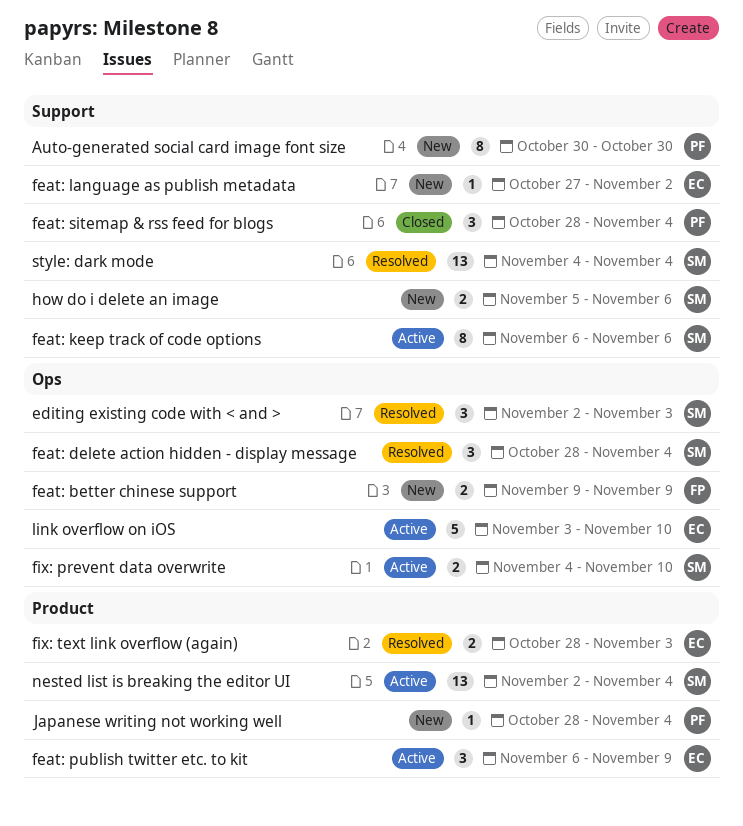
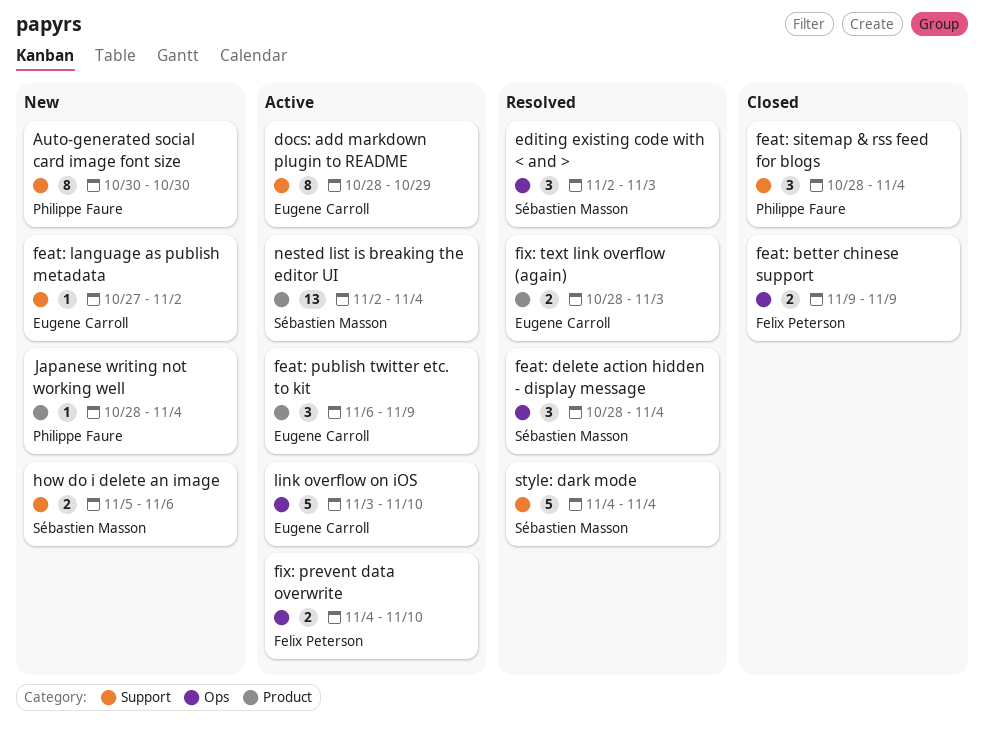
docs: add markdown plugin to README: none -> present
feat: better chinese support, status: New -> Closed
feat: keep track of code options: present -> none
fix: prevent data overwrite, owner: Sébastien Masson -> Felix Peterson
style: dark mode, estimate: 13 -> 5

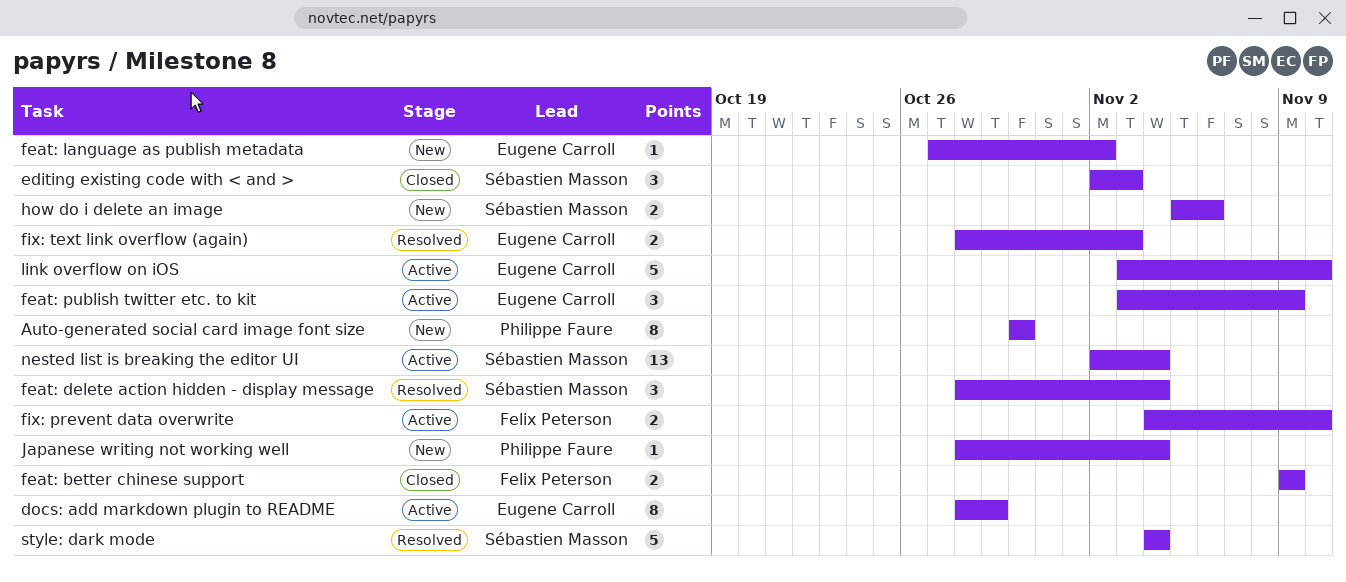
editing existing code with < and >, status: Resolved -> Closed
feat: publish twitter etc. to kit, start: Nov 6 -> Nov 3
feat: sitemap & rss feed for blogs: present -> none

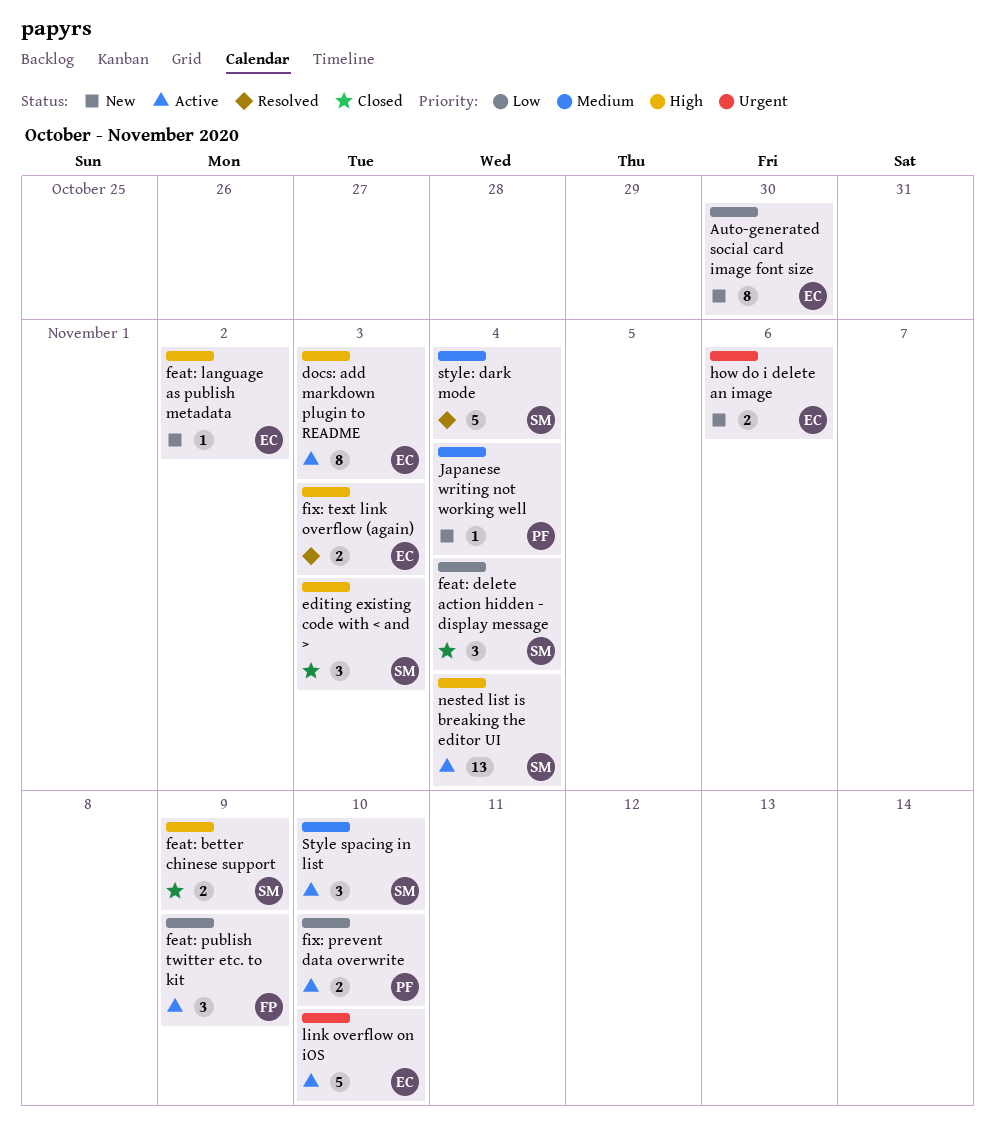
Auto-generated social card image font size, owner: Philippe Faure -> Eugene Carroll
docs: add markdown plugin to README, due: Oct 29 -> Nov 3
feat: better chinese support, owner: Felix Peterson -> Sébastien Masson
feat: delete action hidden - display message, status: Resolved -> Closed
feat: publish twitter etc. to kit, owner: Eugene Carroll -> Felix Peterson
fix: prevent data overwrite, owner: Felix Peterson -> Philippe Faure
how do i delete an image, owner: Sébastien Masson -> Eugene Carroll
Style spacing in list: none -> present

